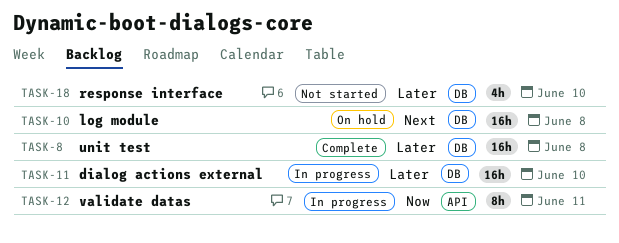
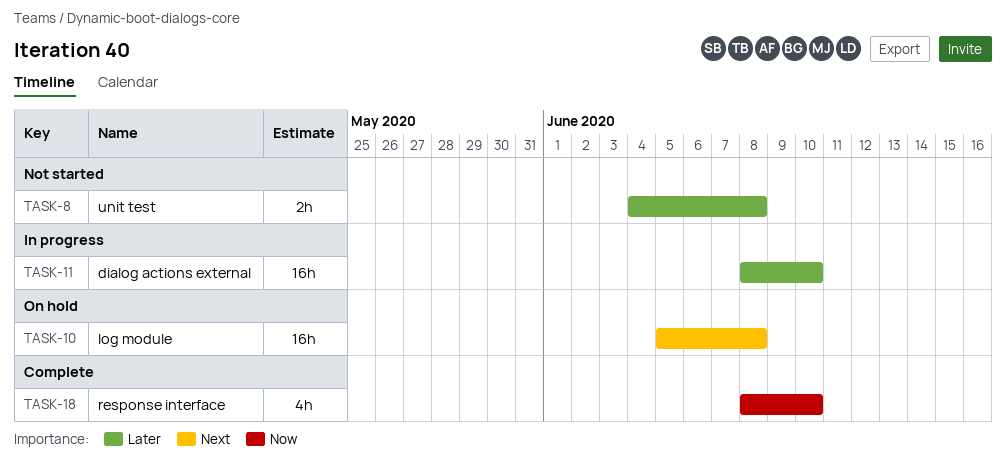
TASK-8, status: Complete -> Not started
TASK-8, estimate: 16h -> 2h
TASK-12: present -> none
TASK-18, status: Not started -> Complete
TASK-18, priority: Later -> Now

